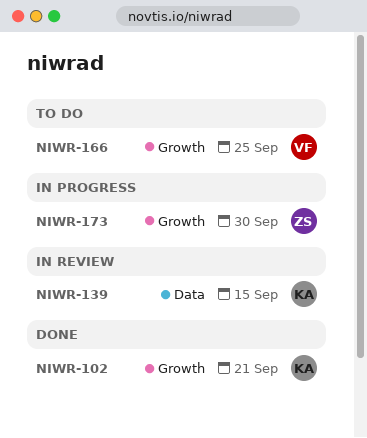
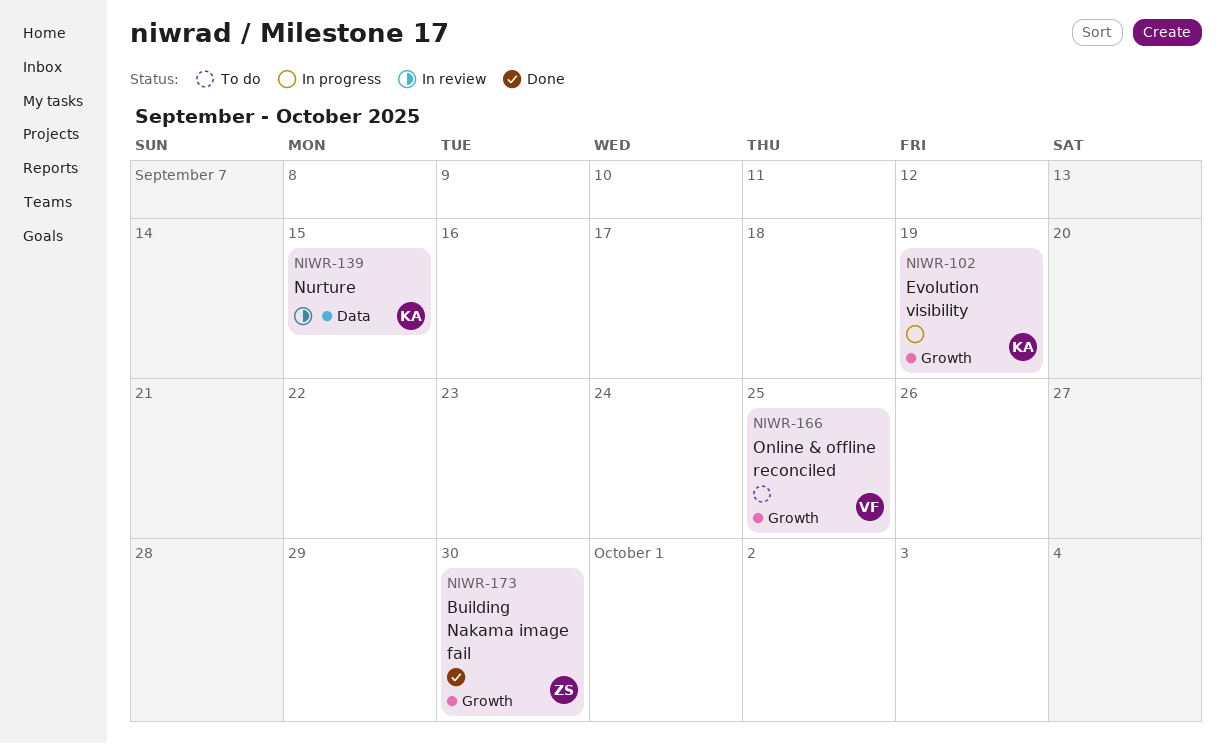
NIWR-102, status: Done -> In progress
NIWR-102, due: Sep 21 -> Sep 19
NIWR-173, status: In progress -> Done

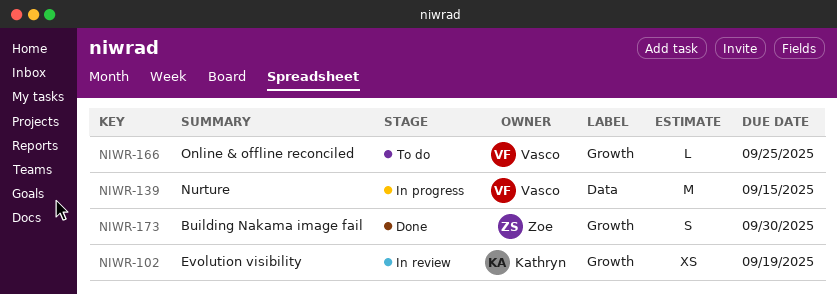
NIWR-102, status: In progress -> In review
NIWR-139, status: In review -> In progress
NIWR-139, owner: Kathryn -> Vasco

